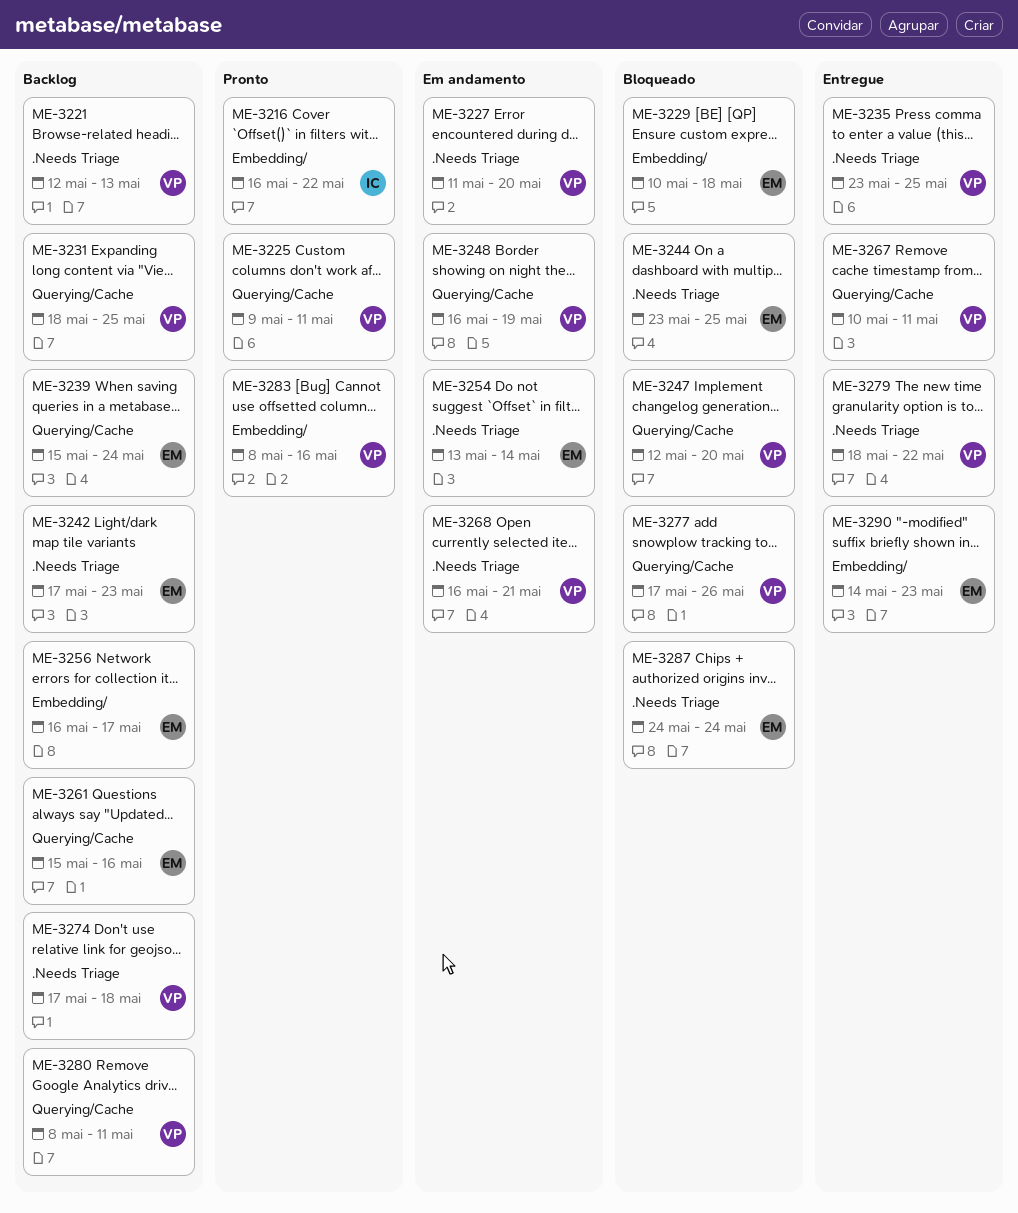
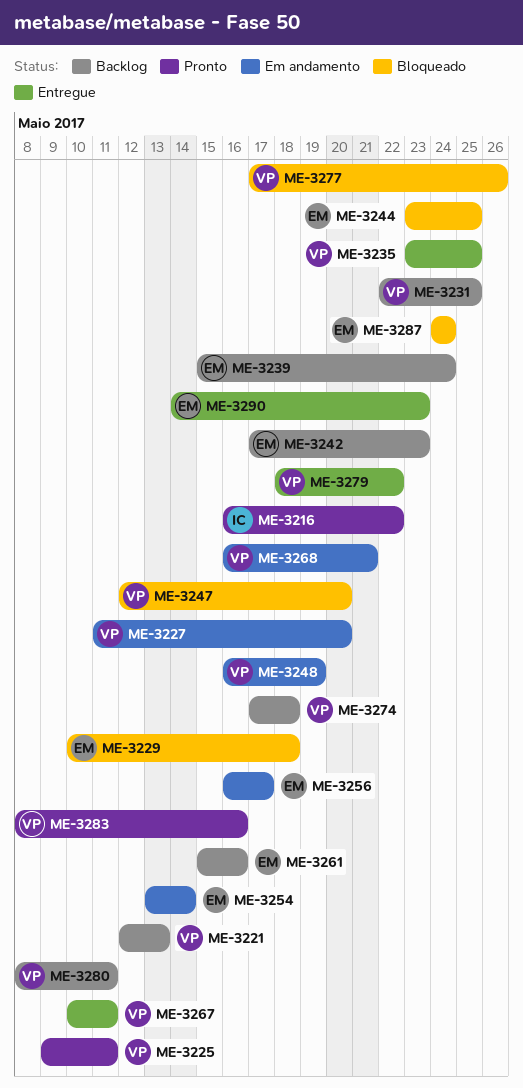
ME-3231, start: May 18 -> May 22
ME-3256, status: Backlog -> Em andamento

